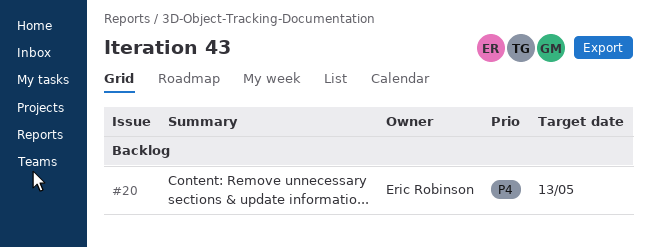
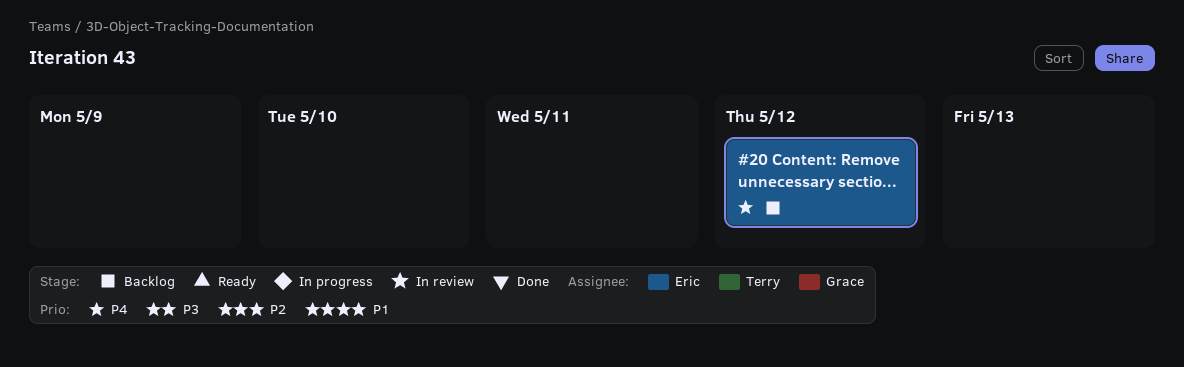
#20, due: May 13 -> May 12

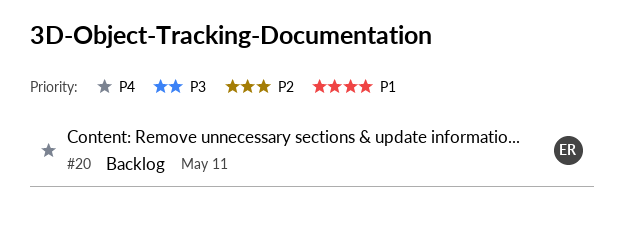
#20, due: May 12 -> May 11

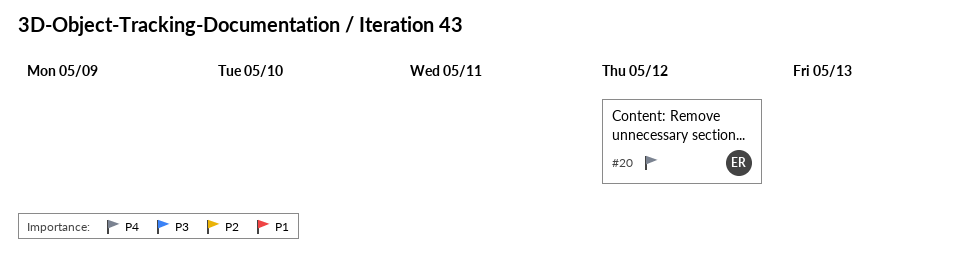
#20, due: May 11 -> May 12

